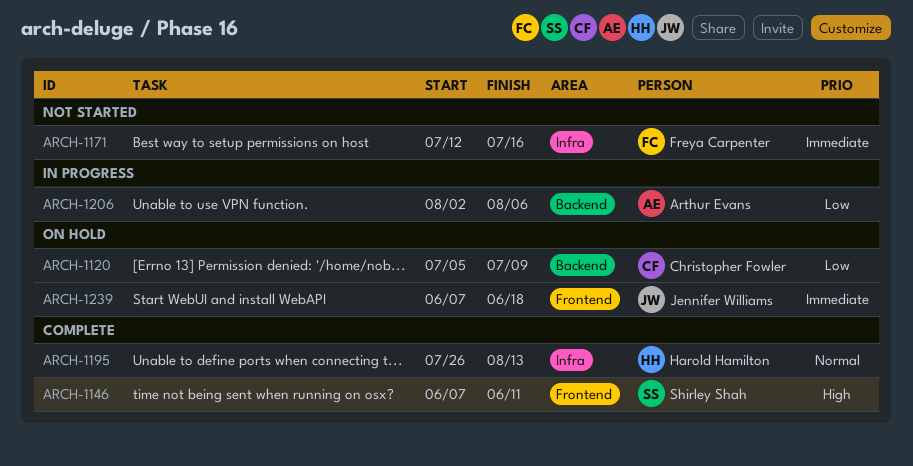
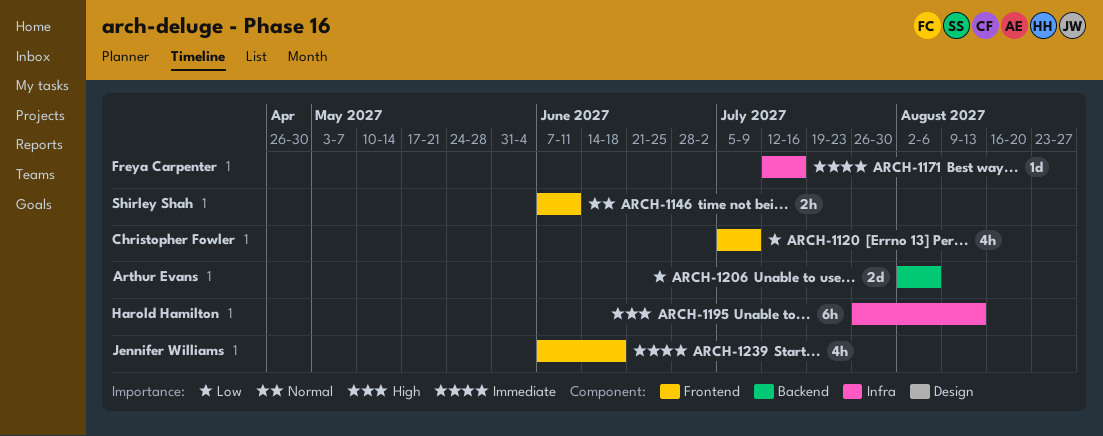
ARCH-1120, label: Backend -> Frontend
ARCH-1146, priority: High -> Normal
ARCH-1195, priority: Normal -> High

